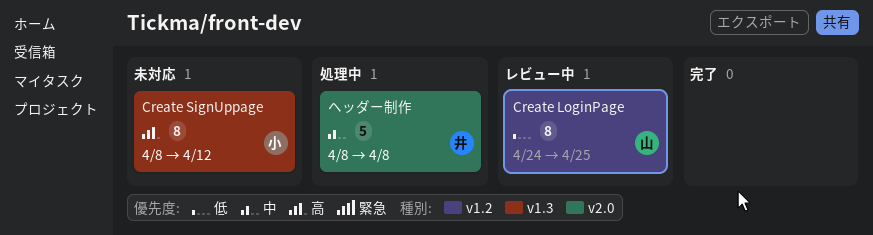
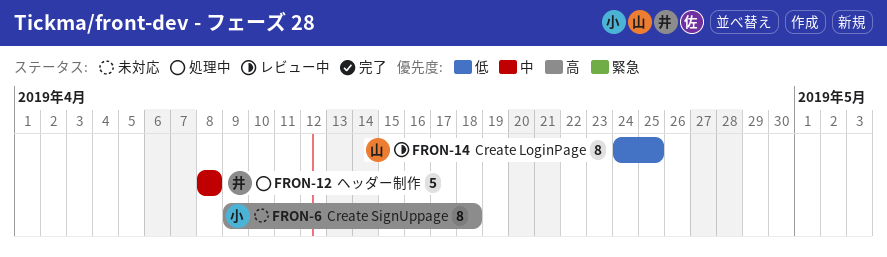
Create SignUppage, start: Apr 8 -> Apr 9
Create SignUppage, due: Apr 12 -> Apr 18

